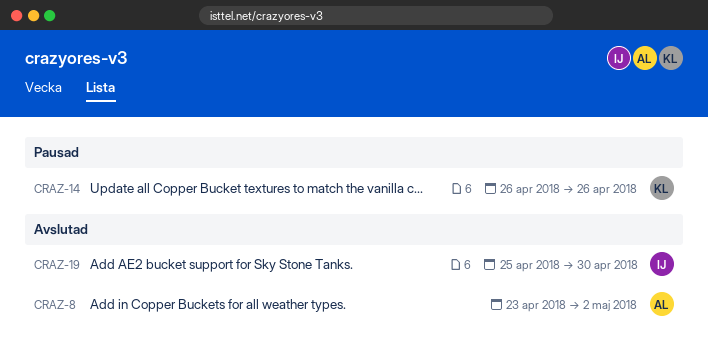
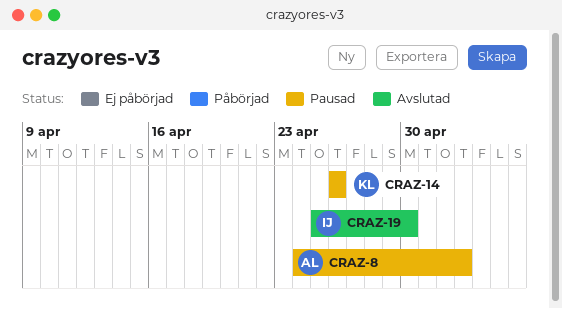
CRAZ-8, status: Avslutad -> Pausad
CRAZ-8, start: Apr 23 -> Apr 24
CRAZ-8, due: May 2 -> May 3

